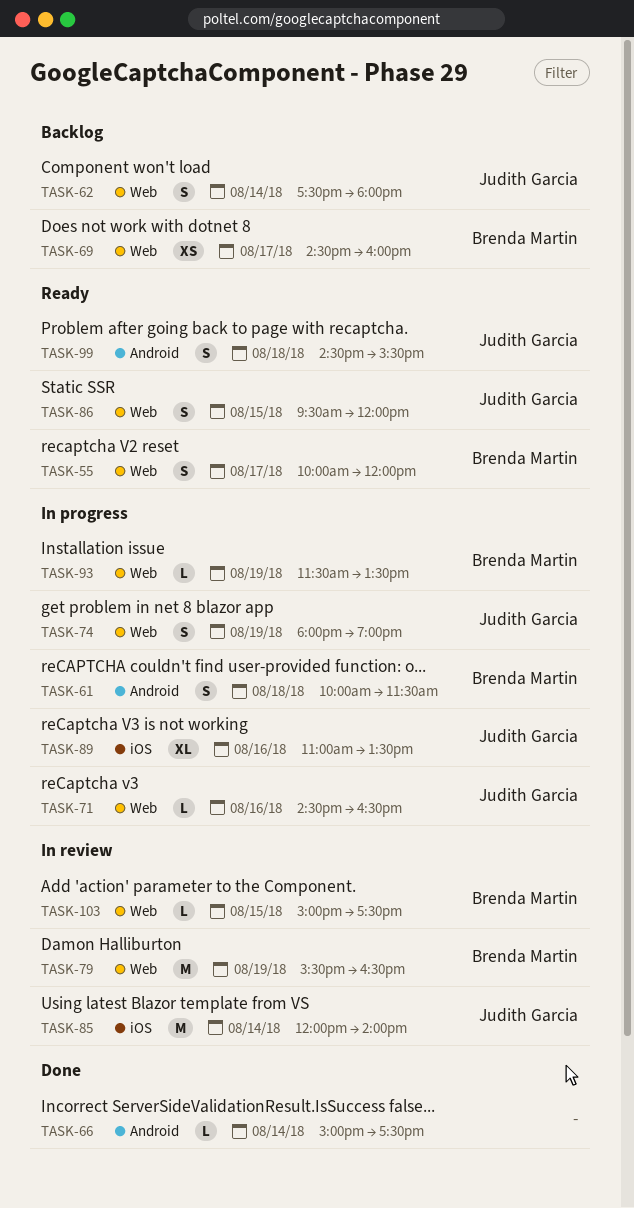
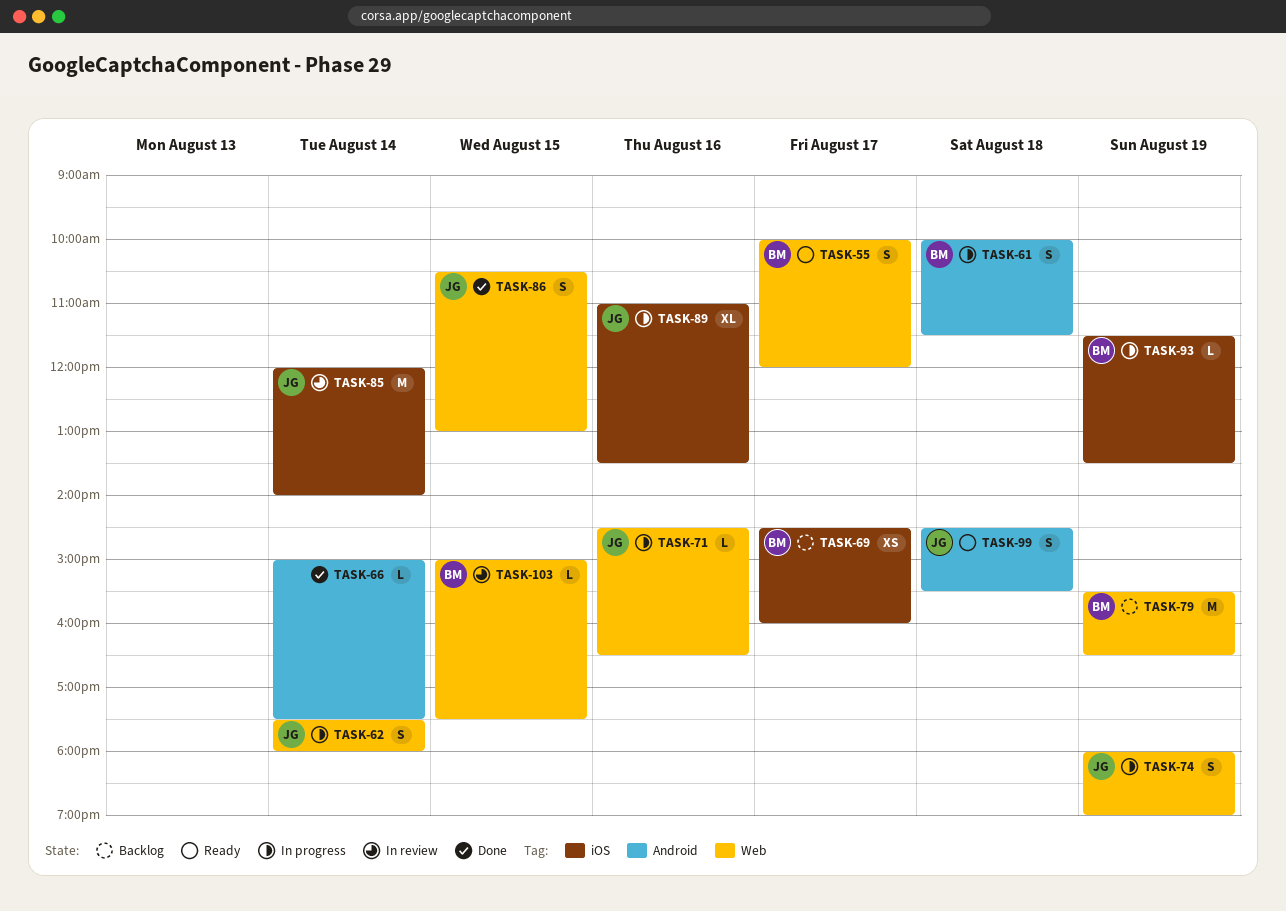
TASK-62, status: Backlog -> In progress
TASK-69, label: Web -> iOS
TASK-79, status: In review -> Backlog
TASK-86, status: Ready -> Done
TASK-86, begins: 09:30 -> 10:30
TASK-86, ends: 12:00 -> 13:00
TASK-93, label: Web -> iOS

